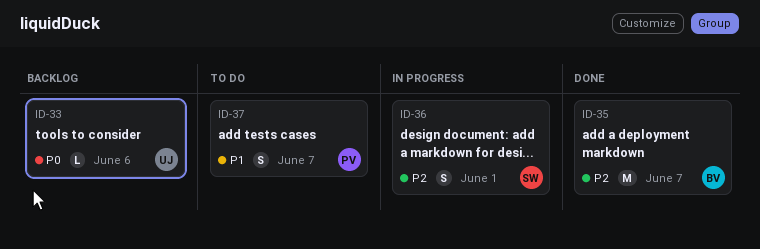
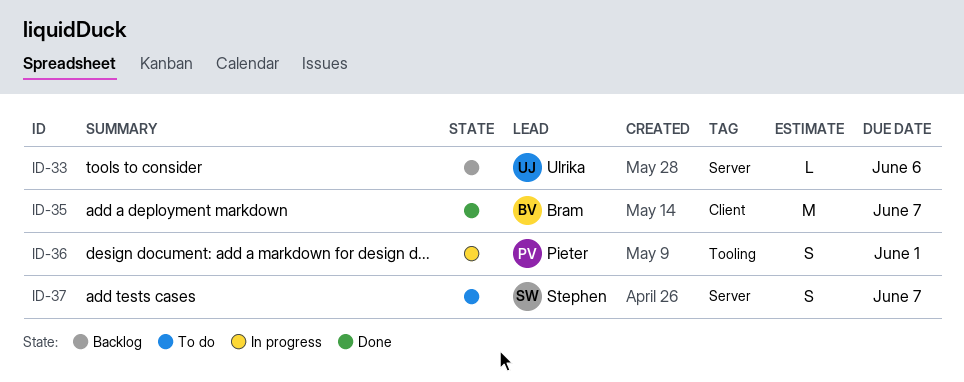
ID-36, owner: Stephen -> Pieter
ID-37, owner: Pieter -> Stephen

